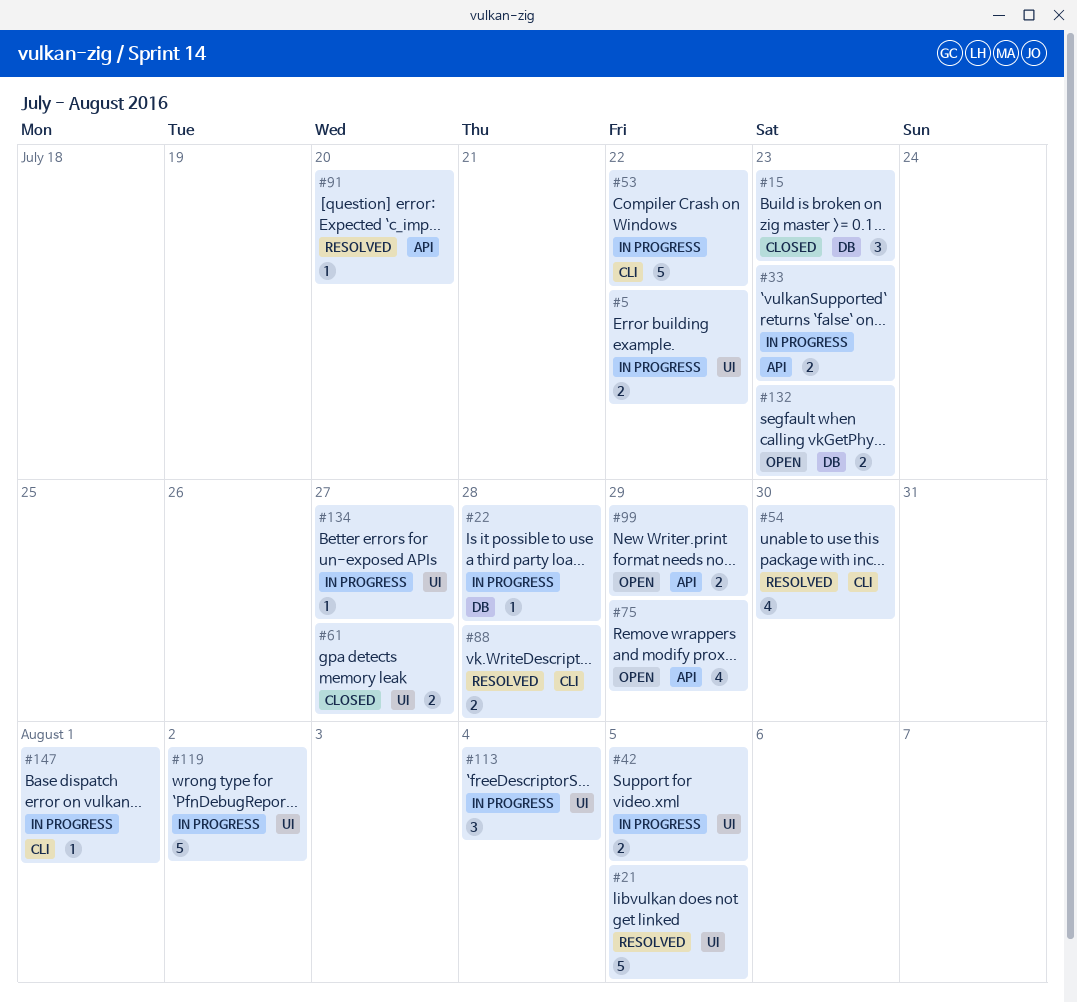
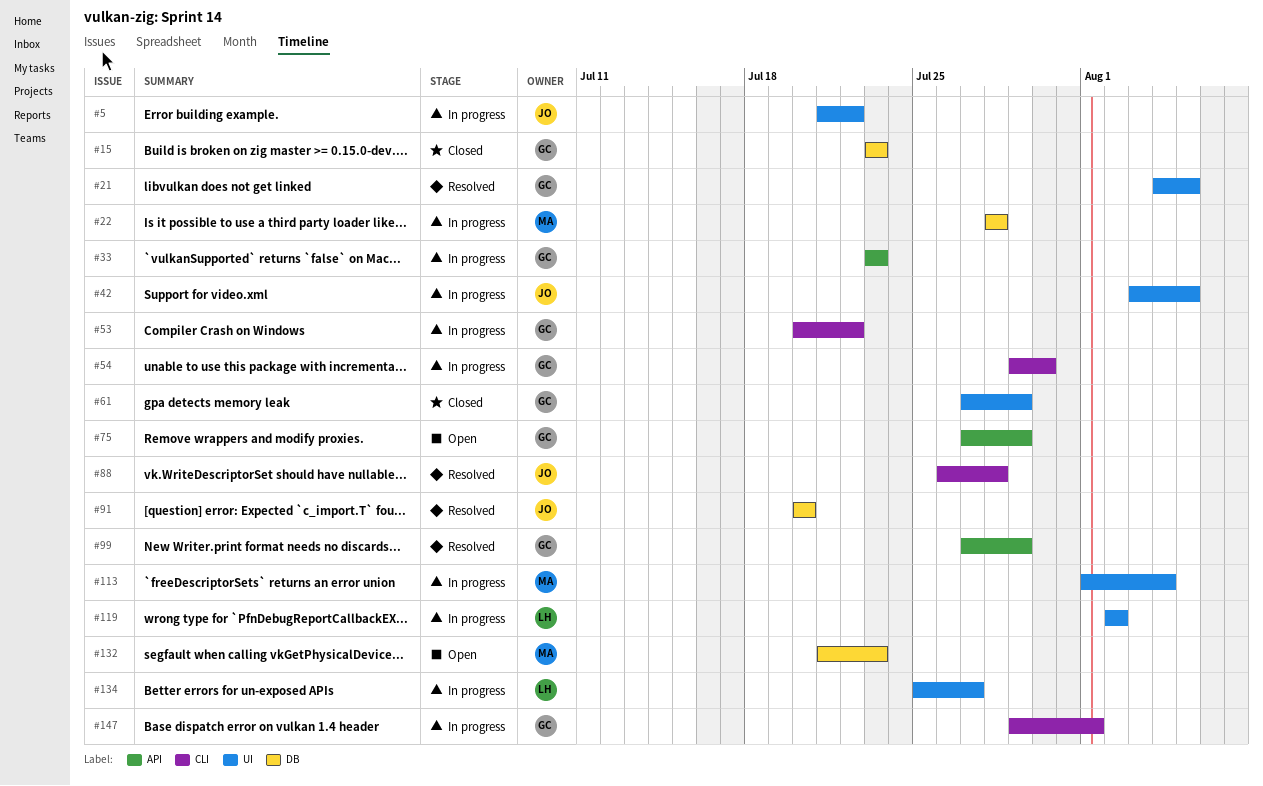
#54, status: Resolved -> In progress
#61, due: Jul 27 -> Jul 29
#91, label: API -> DB
#99, status: Open -> Resolved

